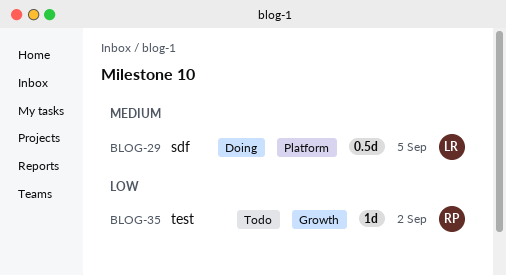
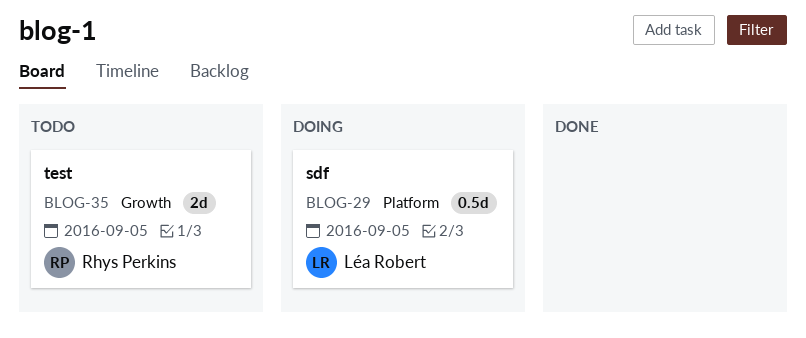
BLOG-35, estimate: 1d -> 2d
BLOG-35, due: Sep 2 -> Sep 5

